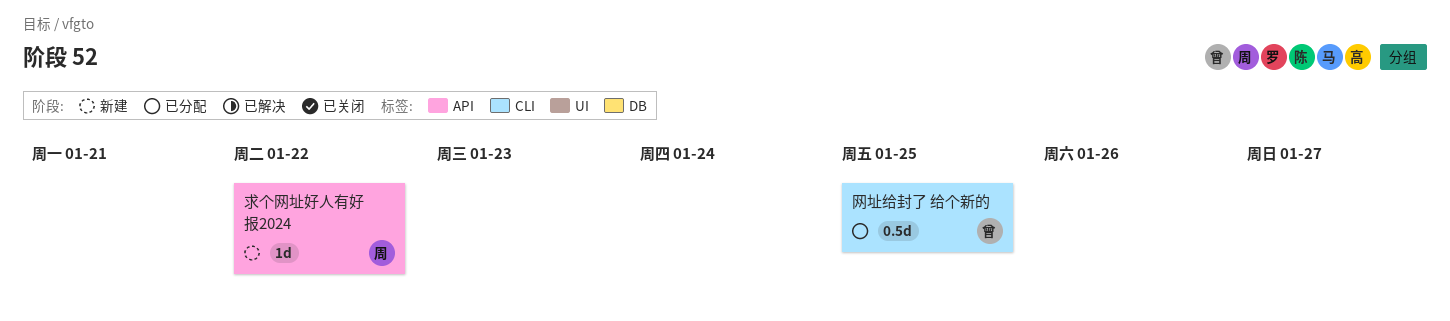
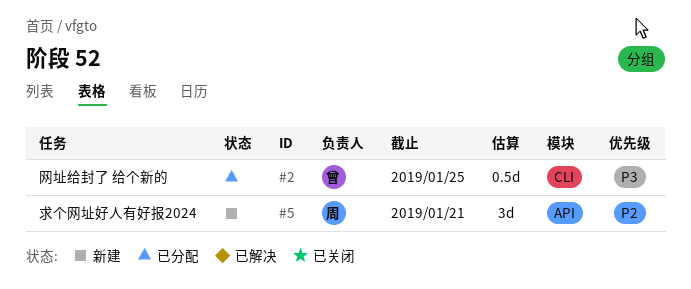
求个网址好人有好报2024, estimate: 1d -> 3d
求个网址好人有好报2024, due: Jan 22 -> Jan 21

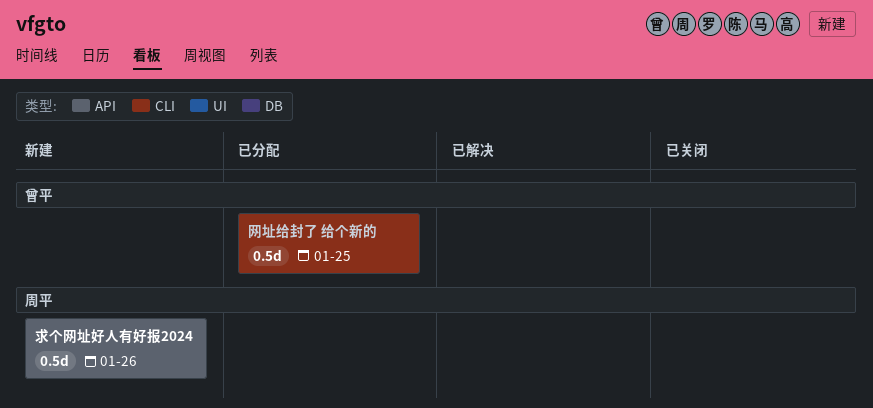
求个网址好人有好报2024, estimate: 3d -> 0.5d
求个网址好人有好报2024, due: Jan 21 -> Jan 26

